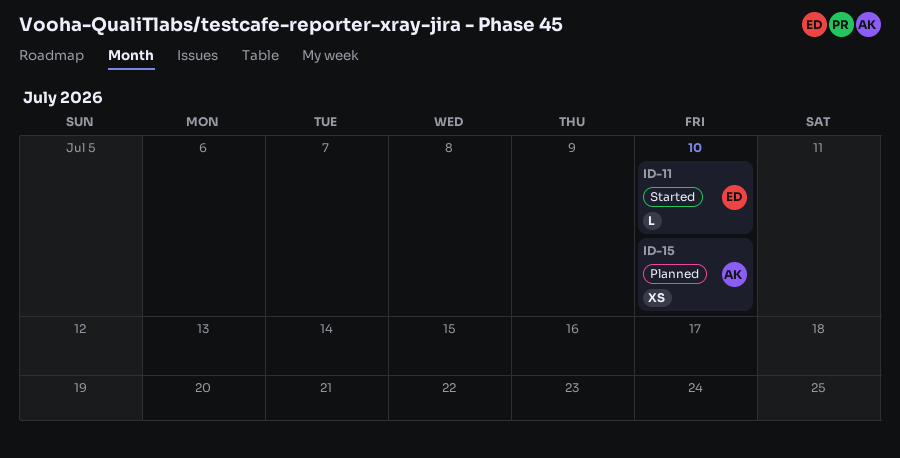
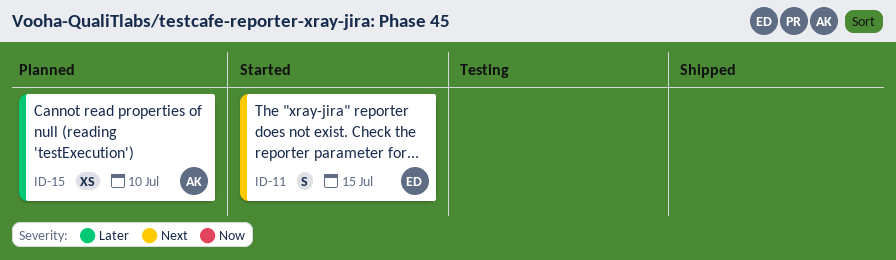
ID-11, estimate: L -> S
ID-11, due: Jul 10 -> Jul 15

